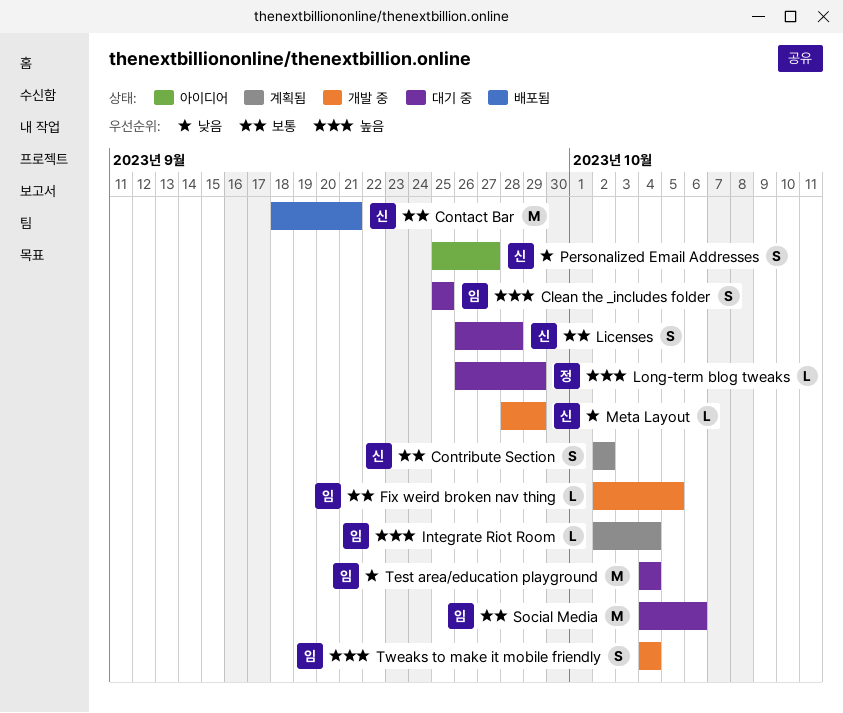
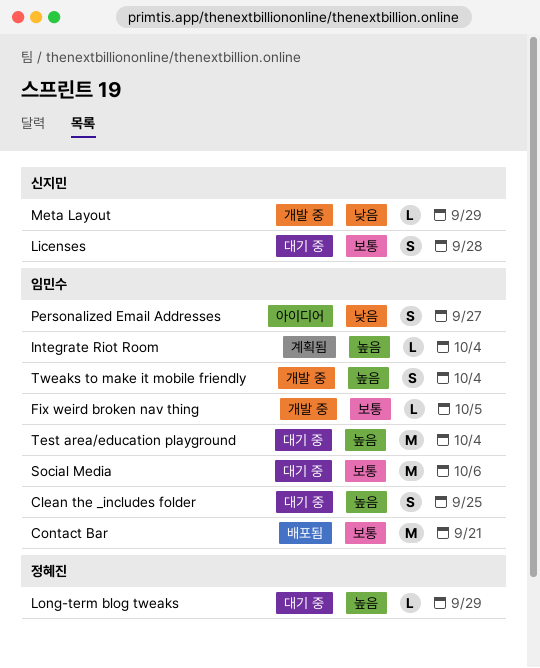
Contact Bar, owner: 신지민 -> 임민수
Contribute Section: present -> none
Personalized Email Addresses, owner: 신지민 -> 임민수
Test area/education playground, priority: 낮음 -> 높음

